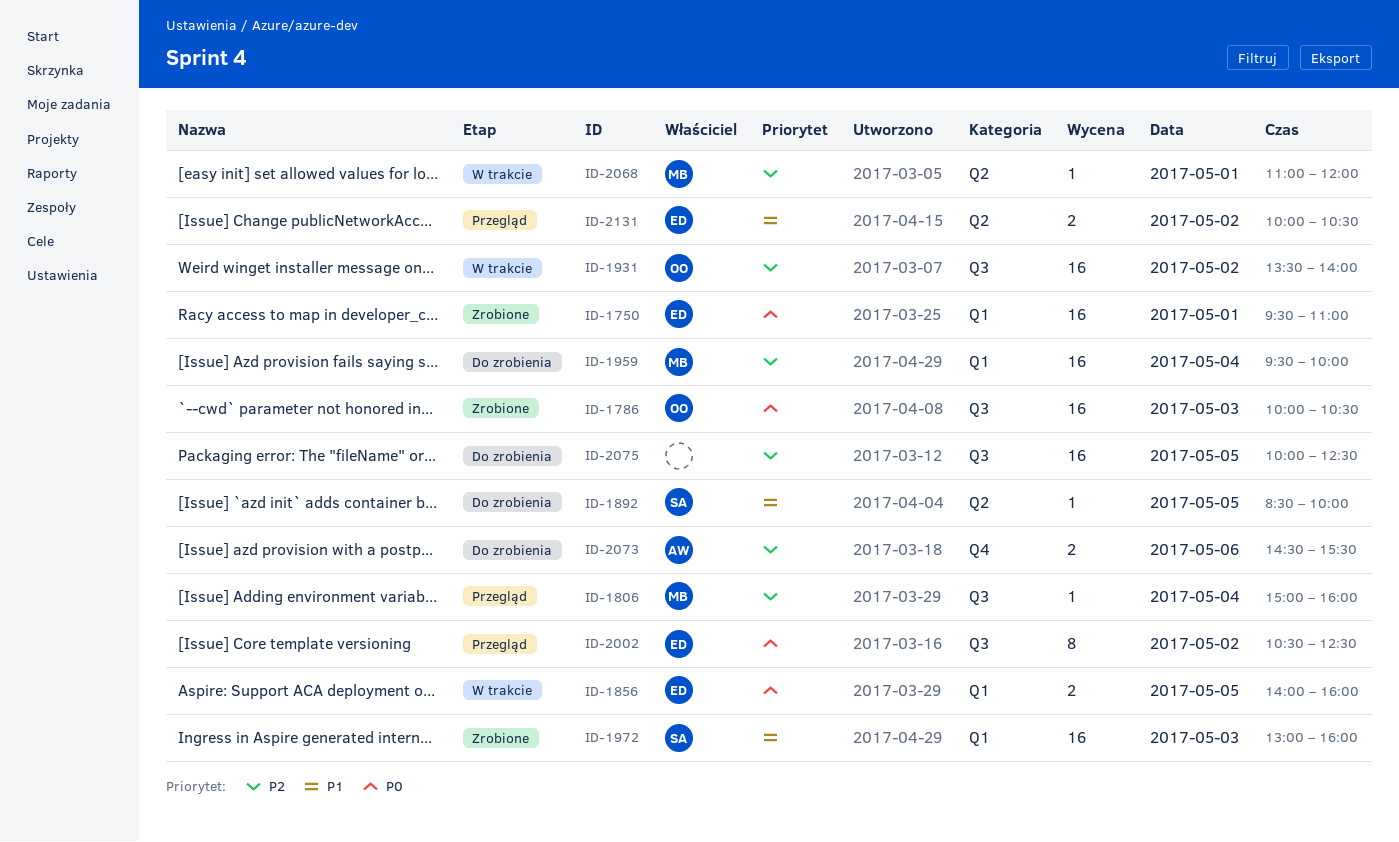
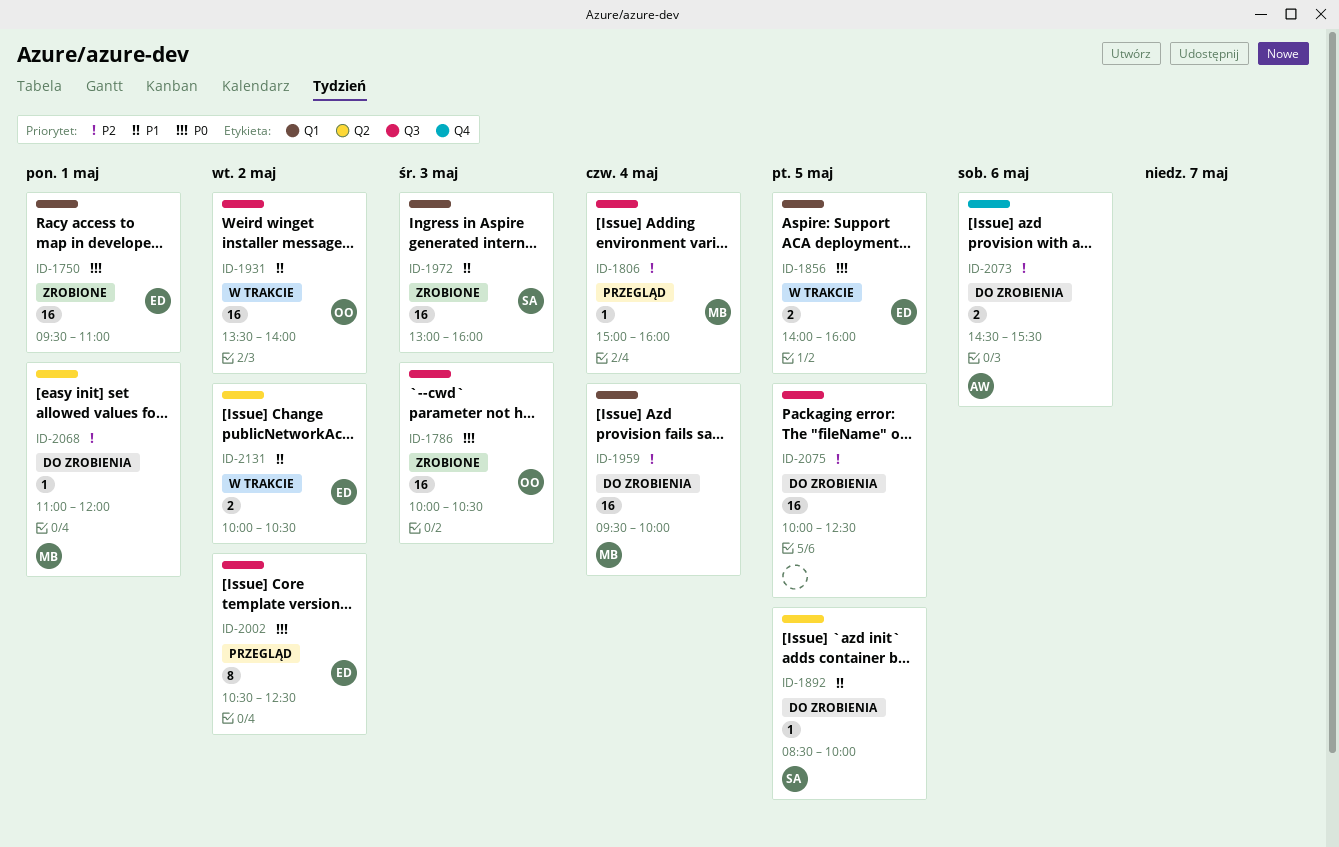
ID-1931, priority: P2 -> P1
ID-2068, status: W trakcie -> Do zrobienia
ID-2131, status: Przegląd -> W trakcie

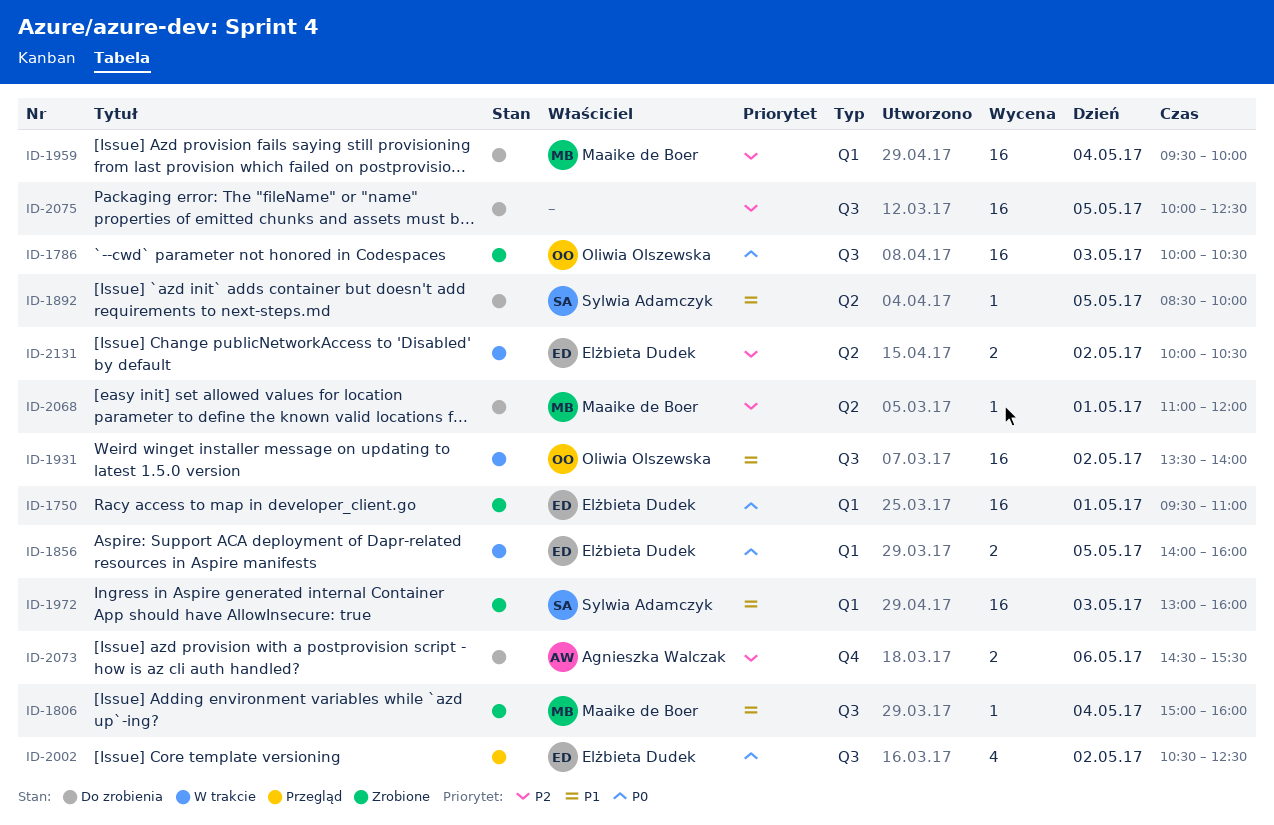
ID-1806, status: Przegląd -> Zrobione
ID-1806, priority: P2 -> P1
ID-2002, estimate: 8 -> 4
ID-2131, priority: P1 -> P2

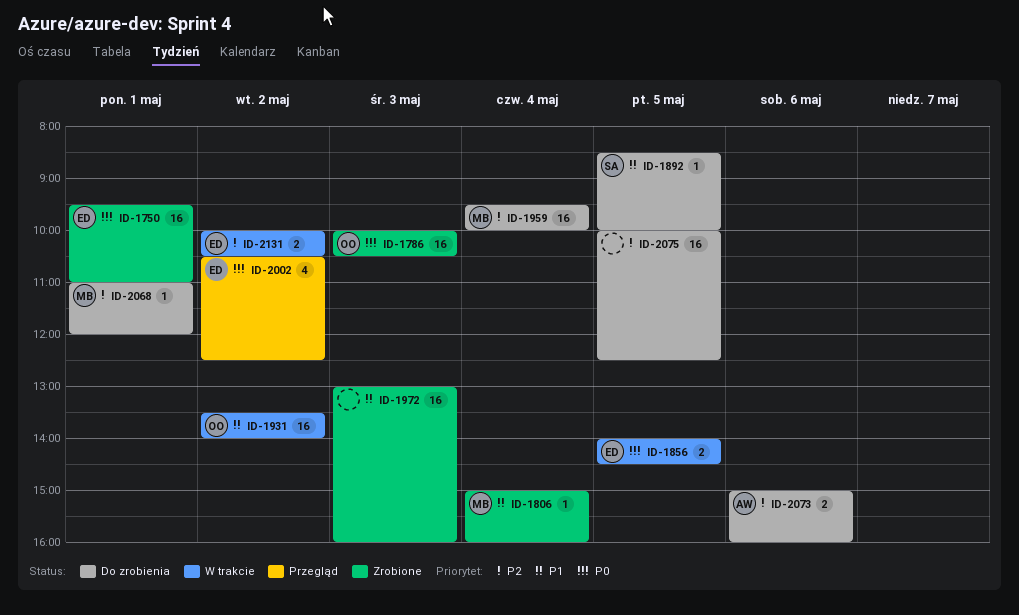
ID-1856, ends: 16:00 -> 14:30
ID-1972, owner: Sylwia Adamczyk -> none
ID-2073, begins: 14:30 -> 15:00
ID-2073, ends: 15:30 -> 16:00

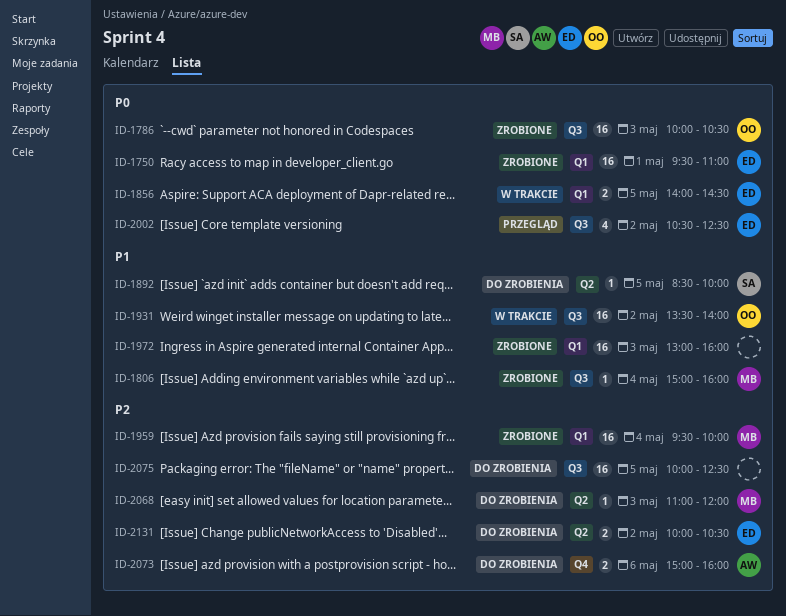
ID-1959, status: Do zrobienia -> Zrobione
ID-2068, day: May 1 -> May 3
ID-2131, status: W trakcie -> Do zrobienia

